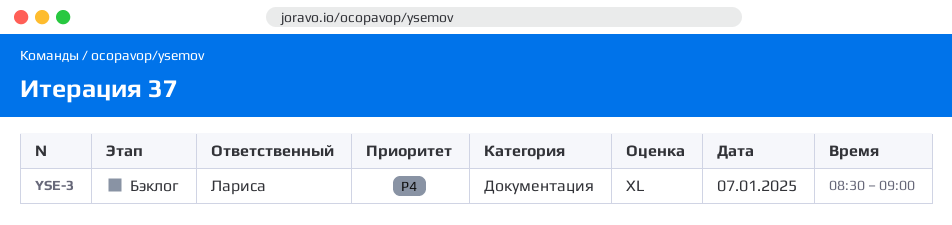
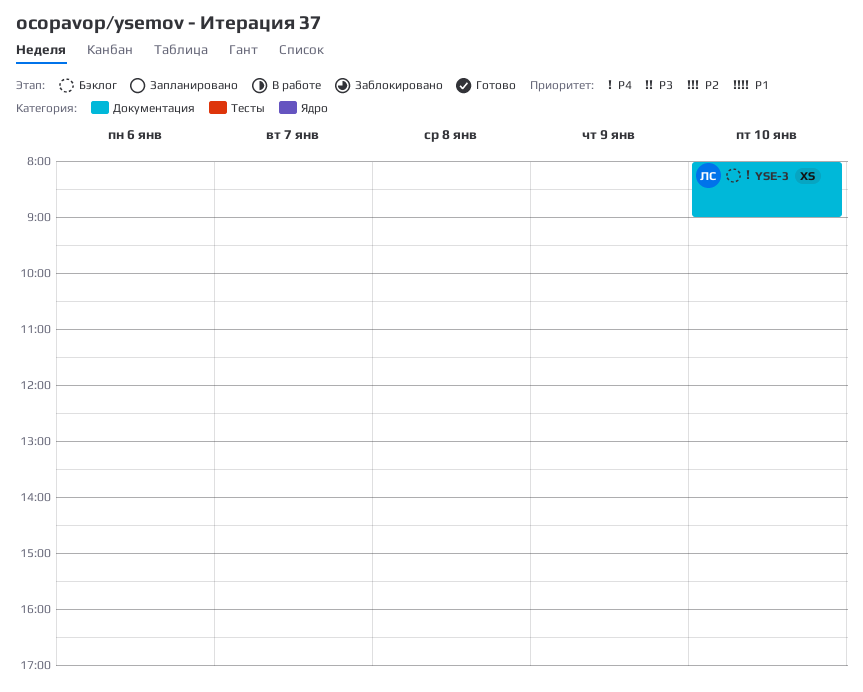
YSE-3, estimate: XL -> XS
YSE-3, day: Jan 7 -> Jan 10
YSE-3, begins: 08:30 -> 08:00

